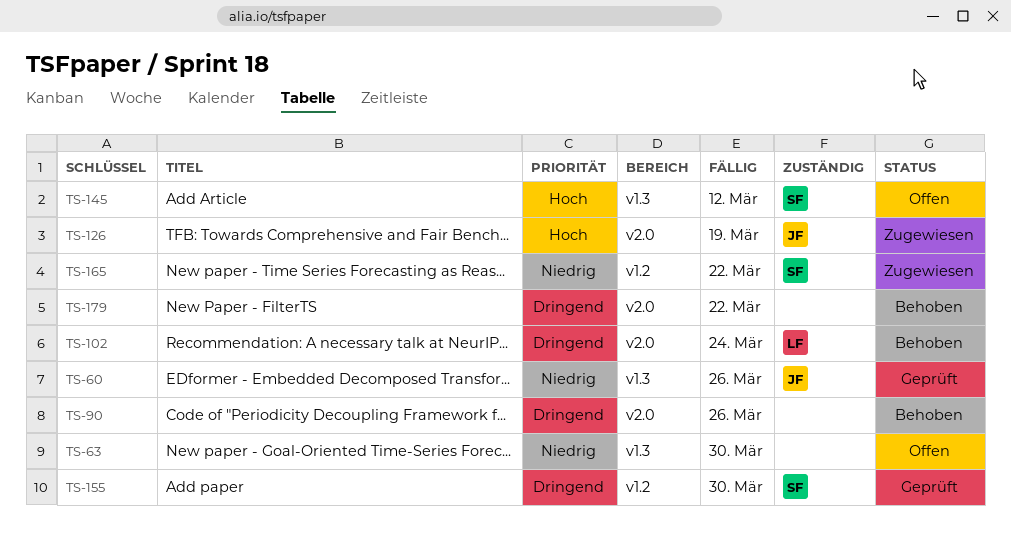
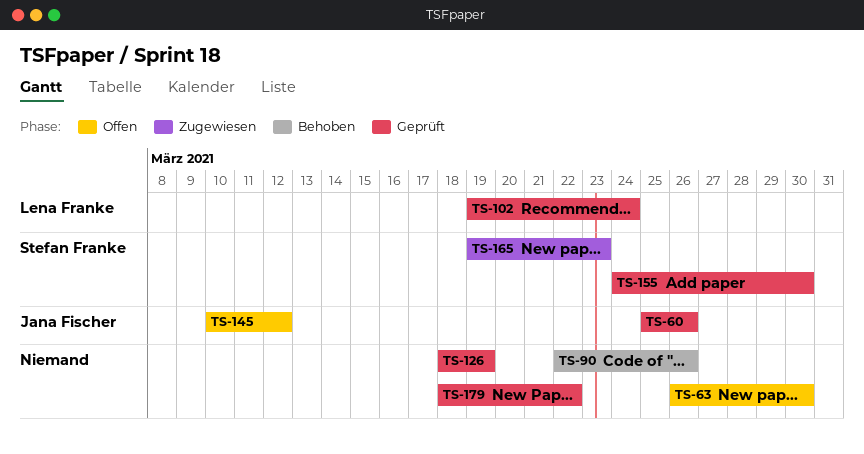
TS-102, status: Behoben -> Geprüft
TS-126, status: Zugewiesen -> Geprüft
TS-126, owner: Jana Fischer -> none
TS-145, owner: Stefan Franke -> Jana Fischer
TS-165, due: Mar 22 -> Mar 23
TS-179, status: Behoben -> Geprüft

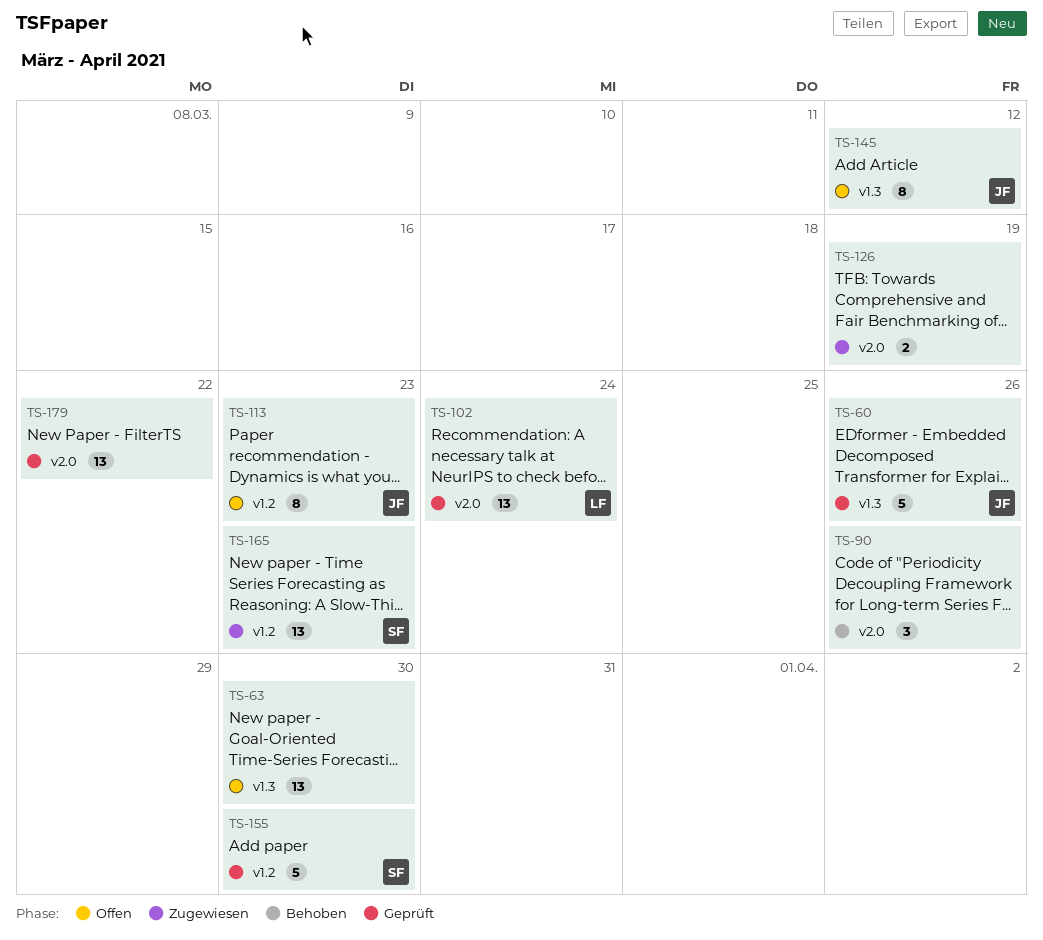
TS-113: none -> present
TS-126, status: Geprüft -> Zugewiesen

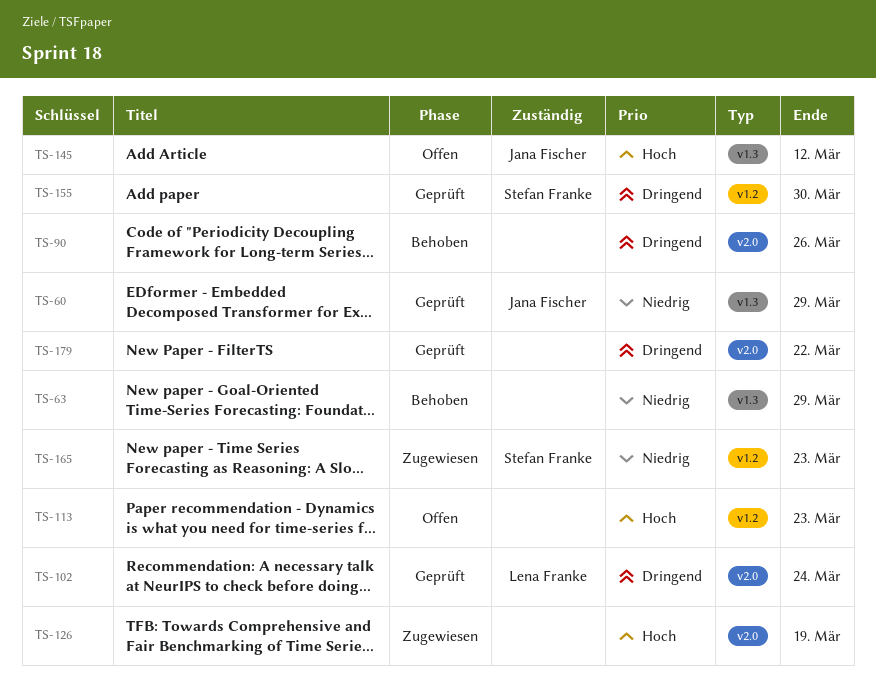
TS-60, due: Mar 26 -> Mar 29
TS-63, status: Offen -> Behoben
TS-63, due: Mar 30 -> Mar 29
TS-113, owner: Jana Fischer -> none

